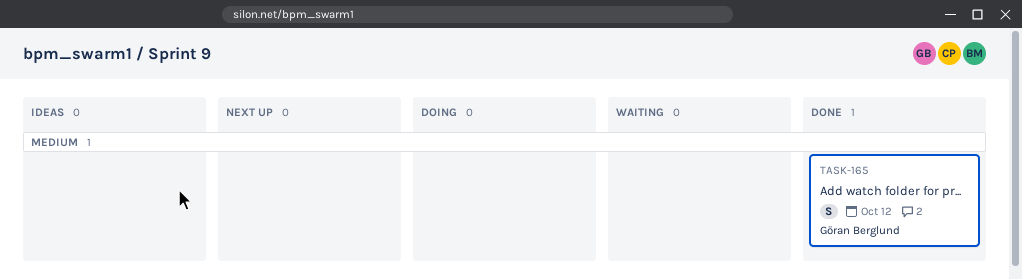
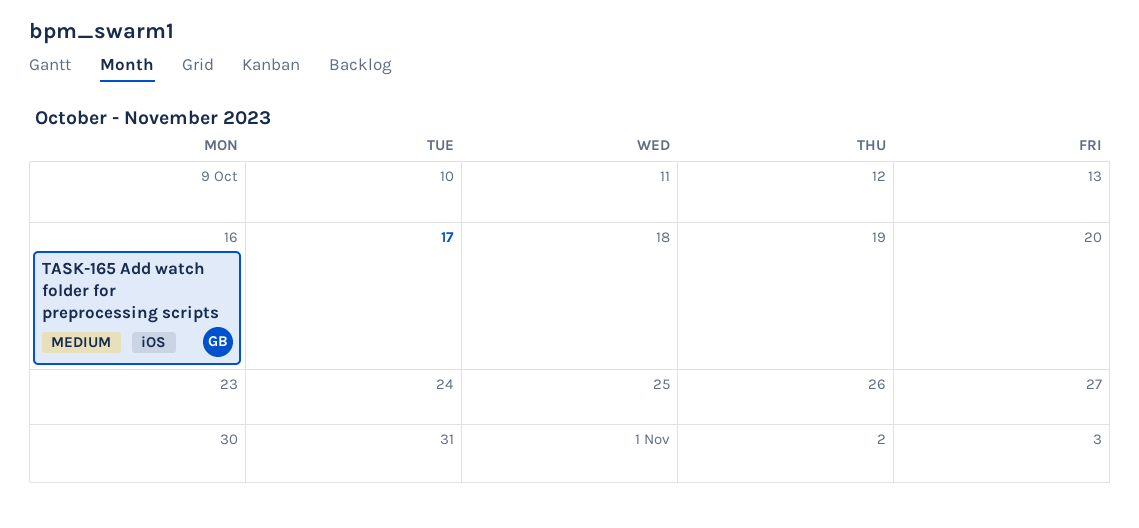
TASK-165, due: Oct 12 -> Oct 16

